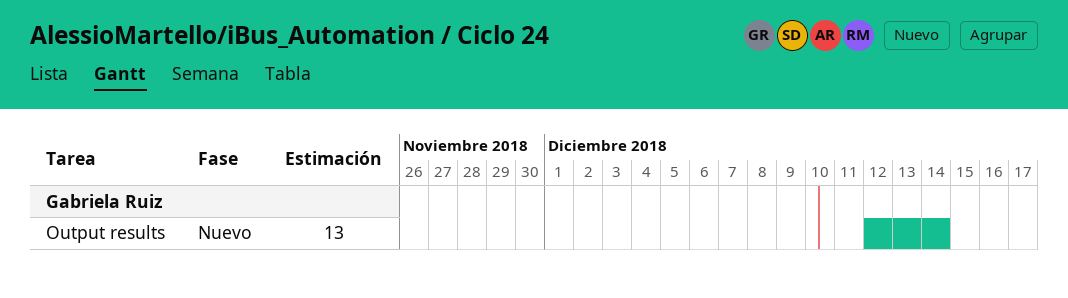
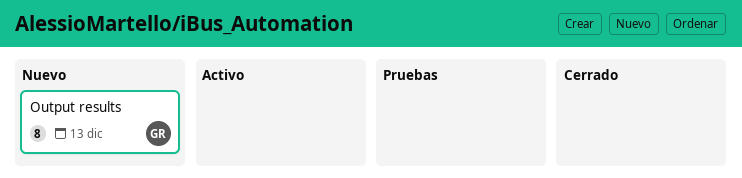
Output results, estimate: 13 -> 8
Output results, due: Dec 14 -> Dec 13

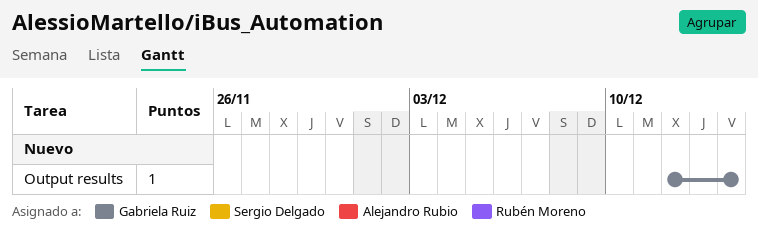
Output results, estimate: 8 -> 1
Output results, due: Dec 13 -> Dec 14

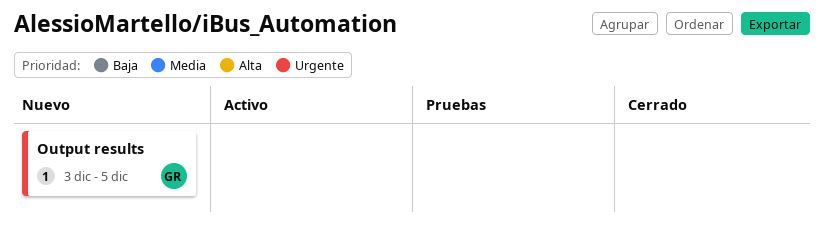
Output results, start: Dec 12 -> Dec 3
Output results, due: Dec 14 -> Dec 5

